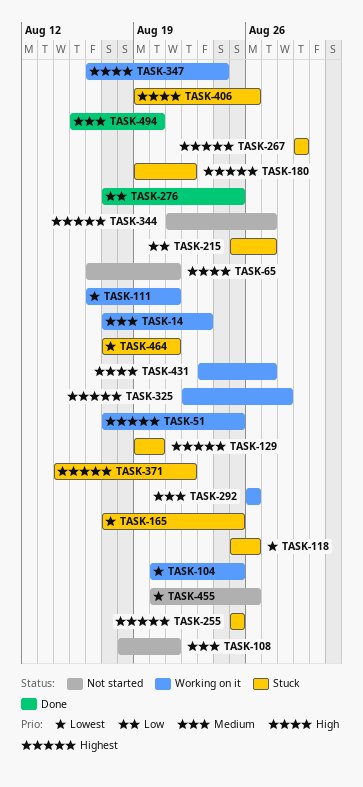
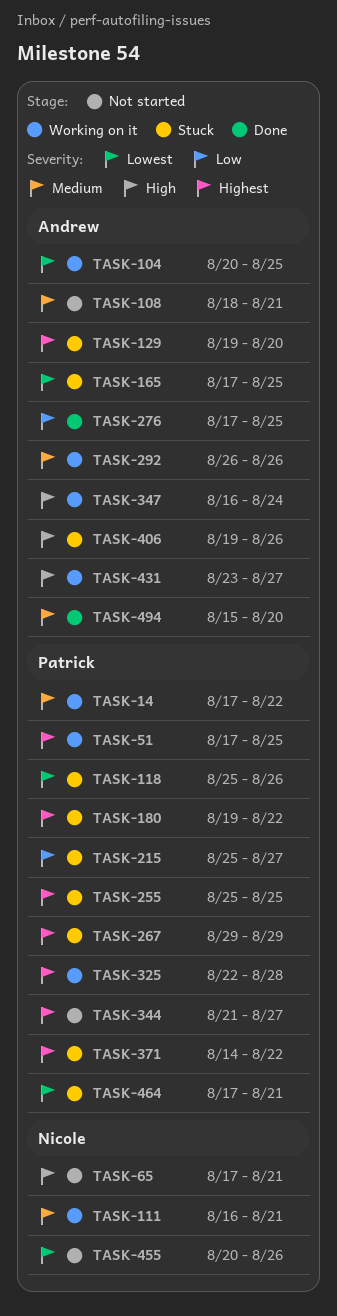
TASK-14, due: Aug 23 -> Aug 22
TASK-65, start: Aug 16 -> Aug 17
TASK-111, priority: Lowest -> Medium

